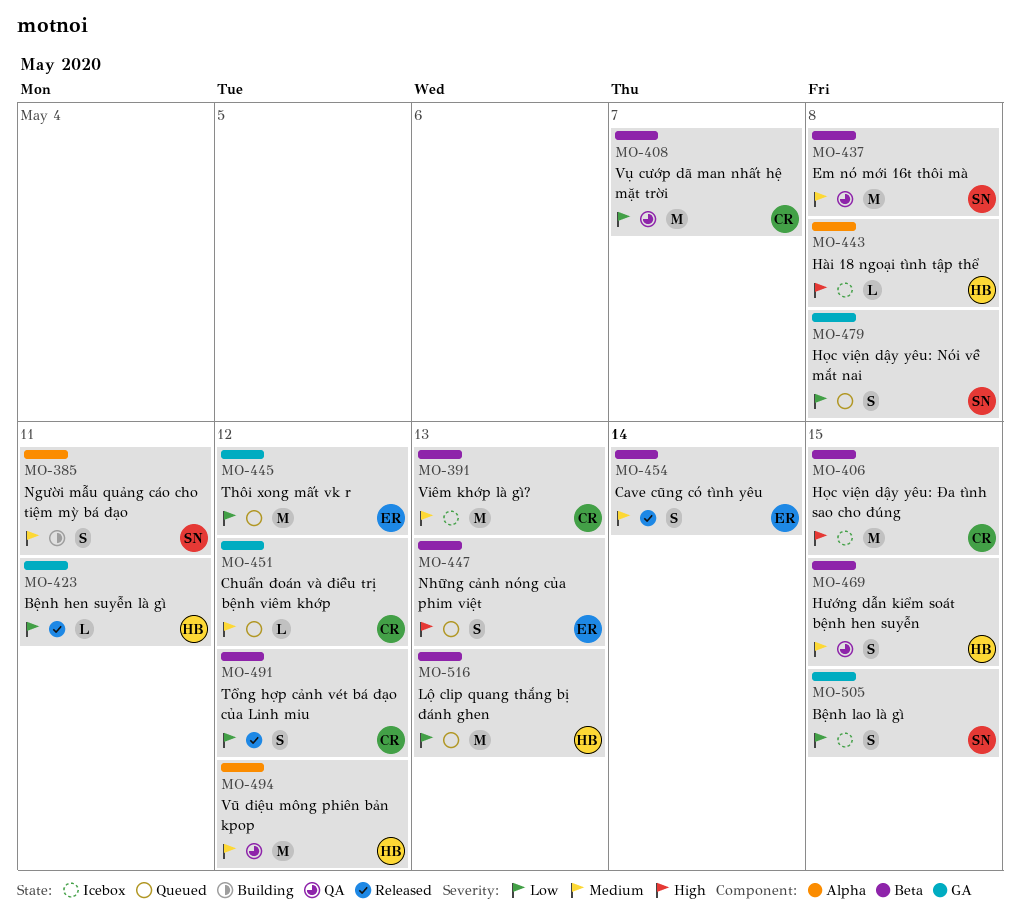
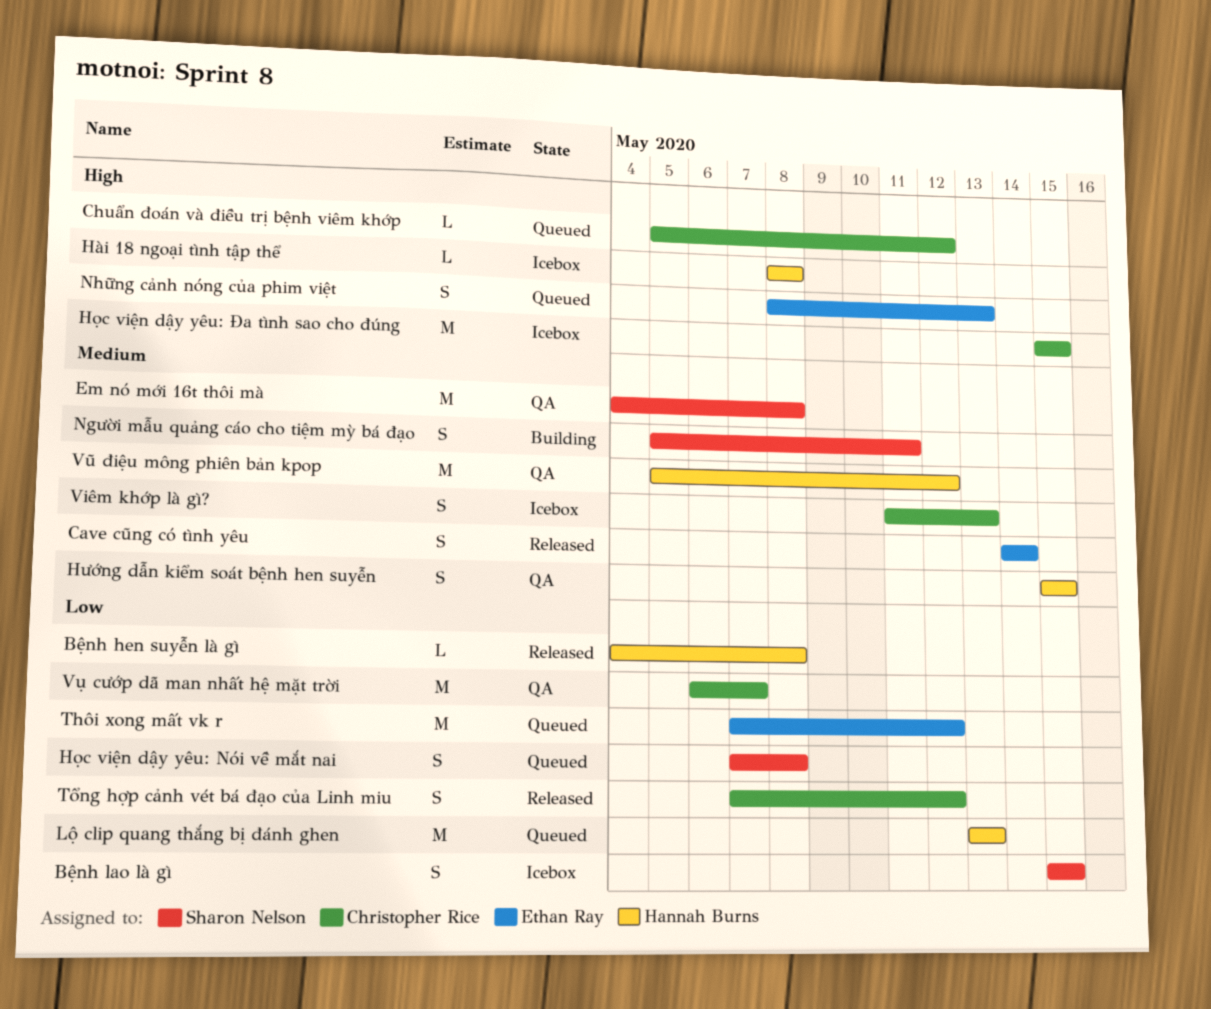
Bệnh hen suyễn là gì, due: May 11 -> May 8
Chuẩn đoán và điều trị bệnh viêm khớp, priority: Medium -> High
Viêm khớp là gì?, estimate: M -> S

